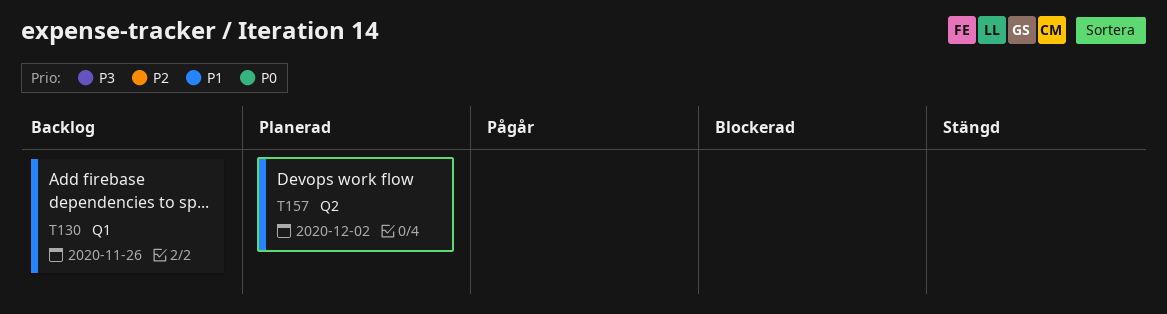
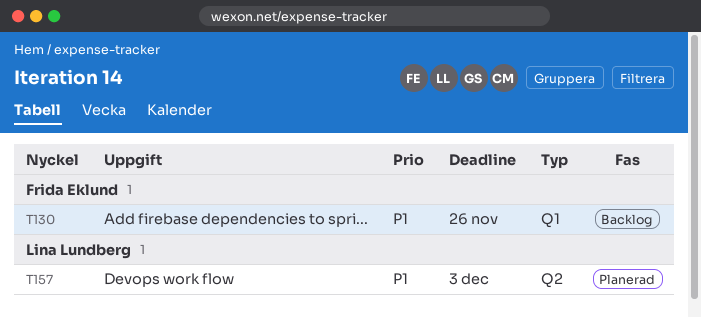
T157, due: Dec 2 -> Dec 3

